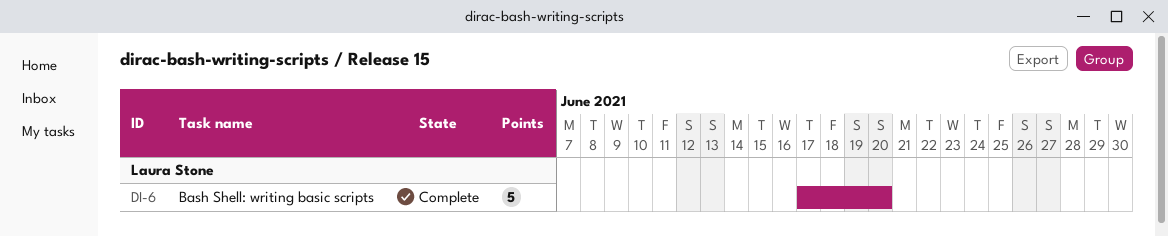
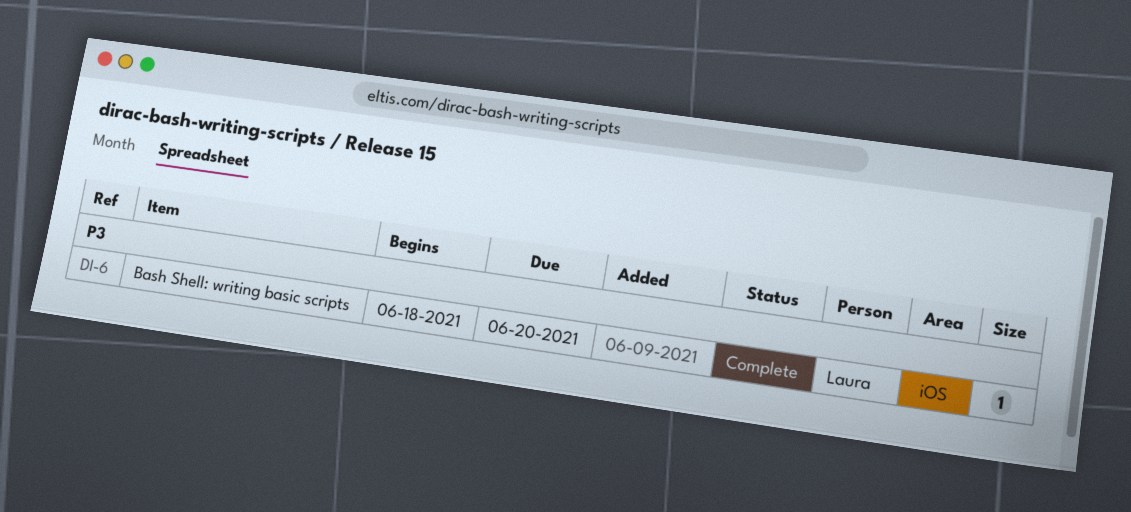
DI-6, estimate: 5 -> 1
DI-6, start: Jun 17 -> Jun 18

